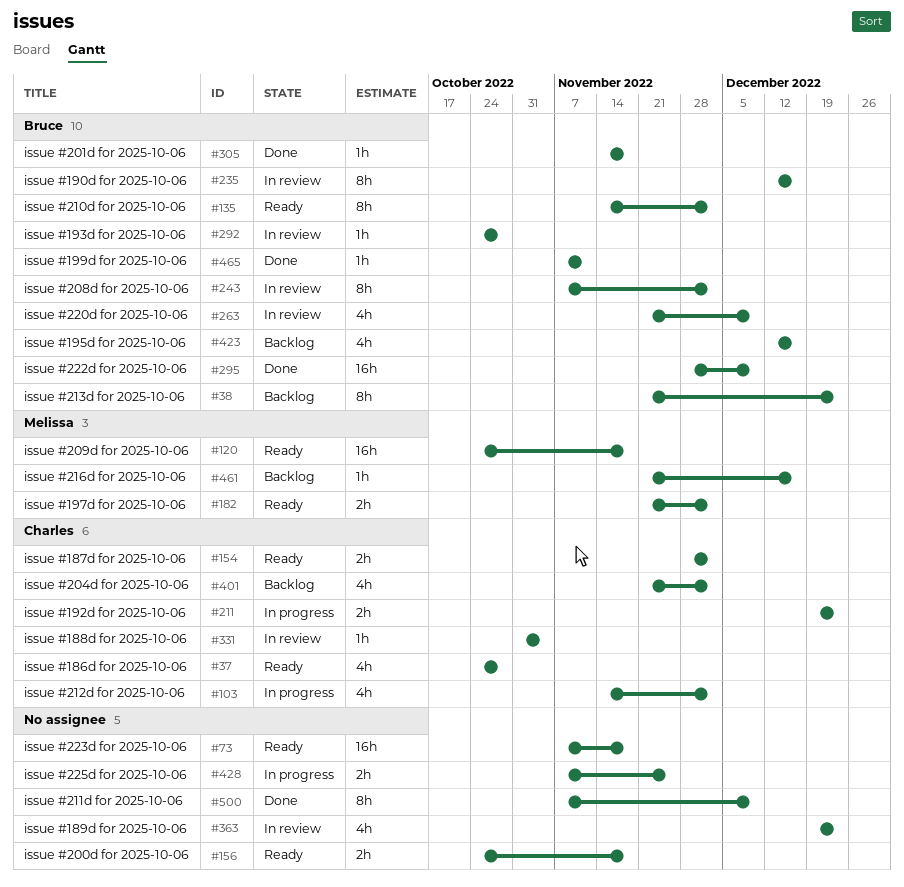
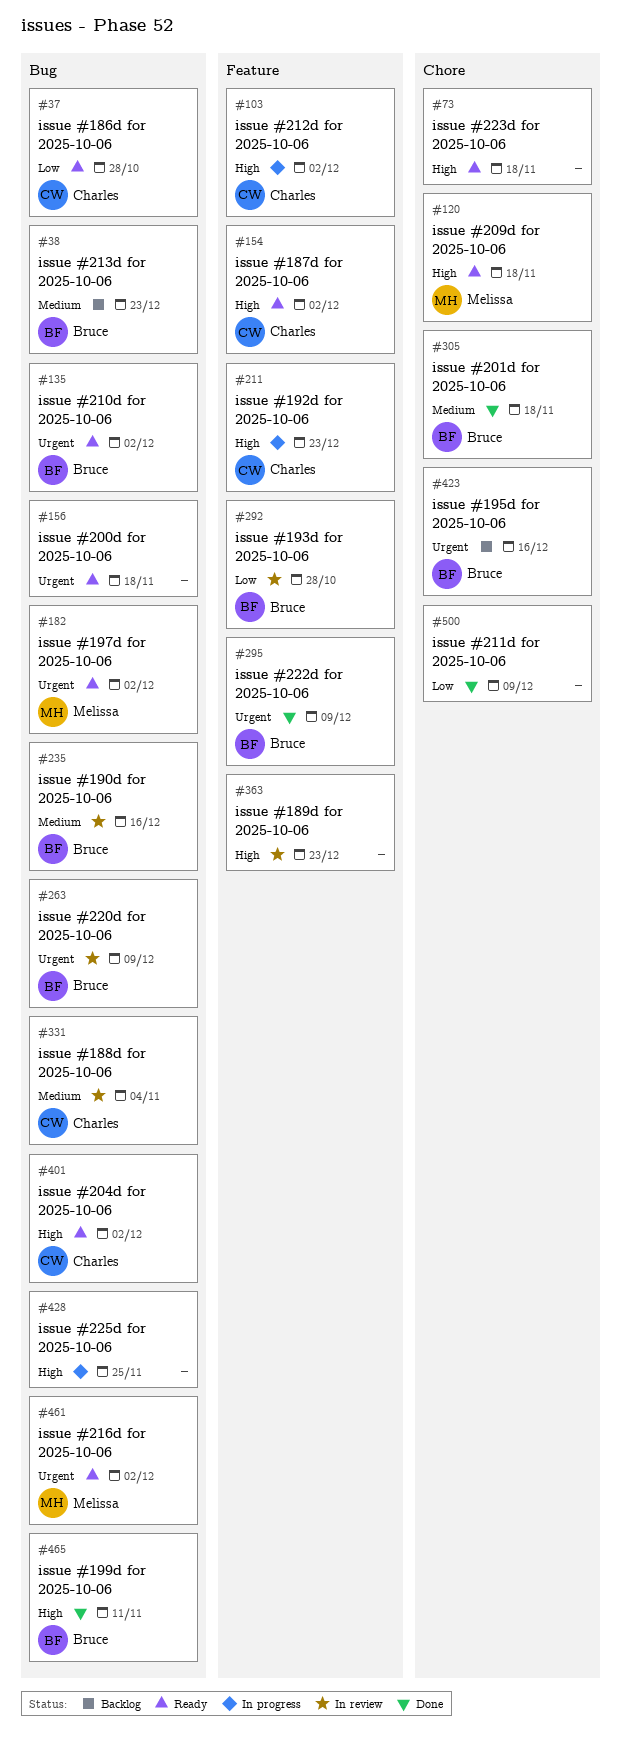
#243: present -> none
#401, status: Backlog -> Ready
#461, status: Backlog -> Ready
#461, due: Dec 16 -> Dec 2

